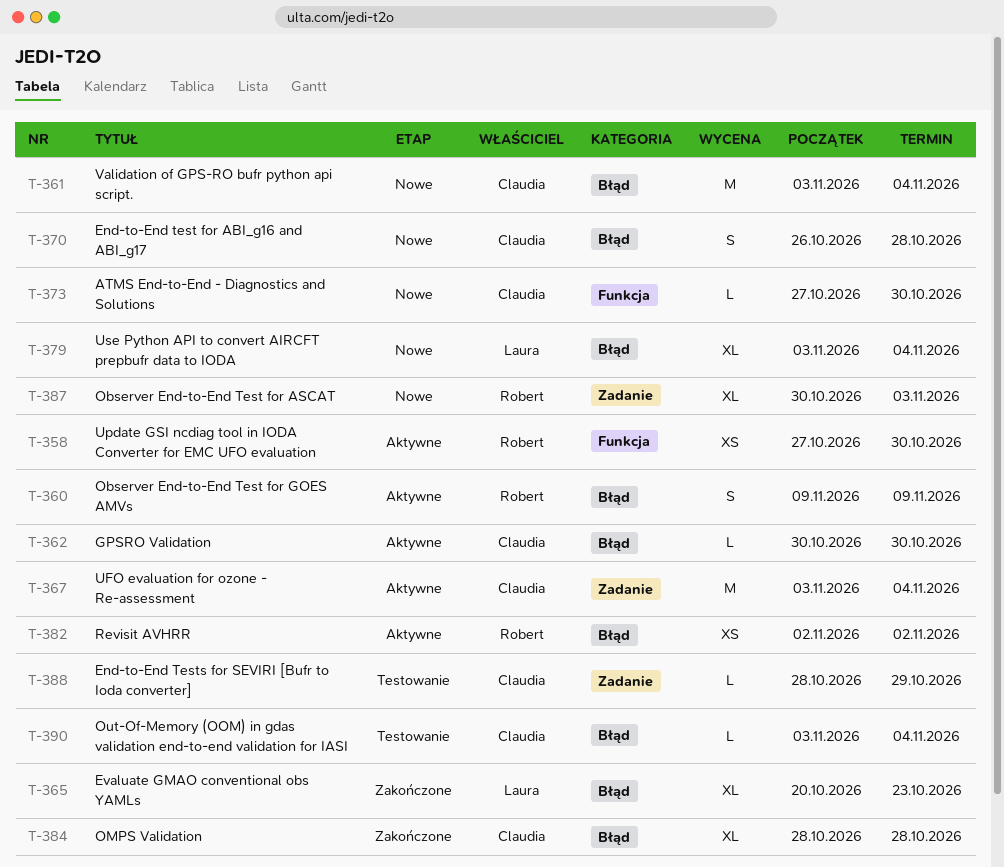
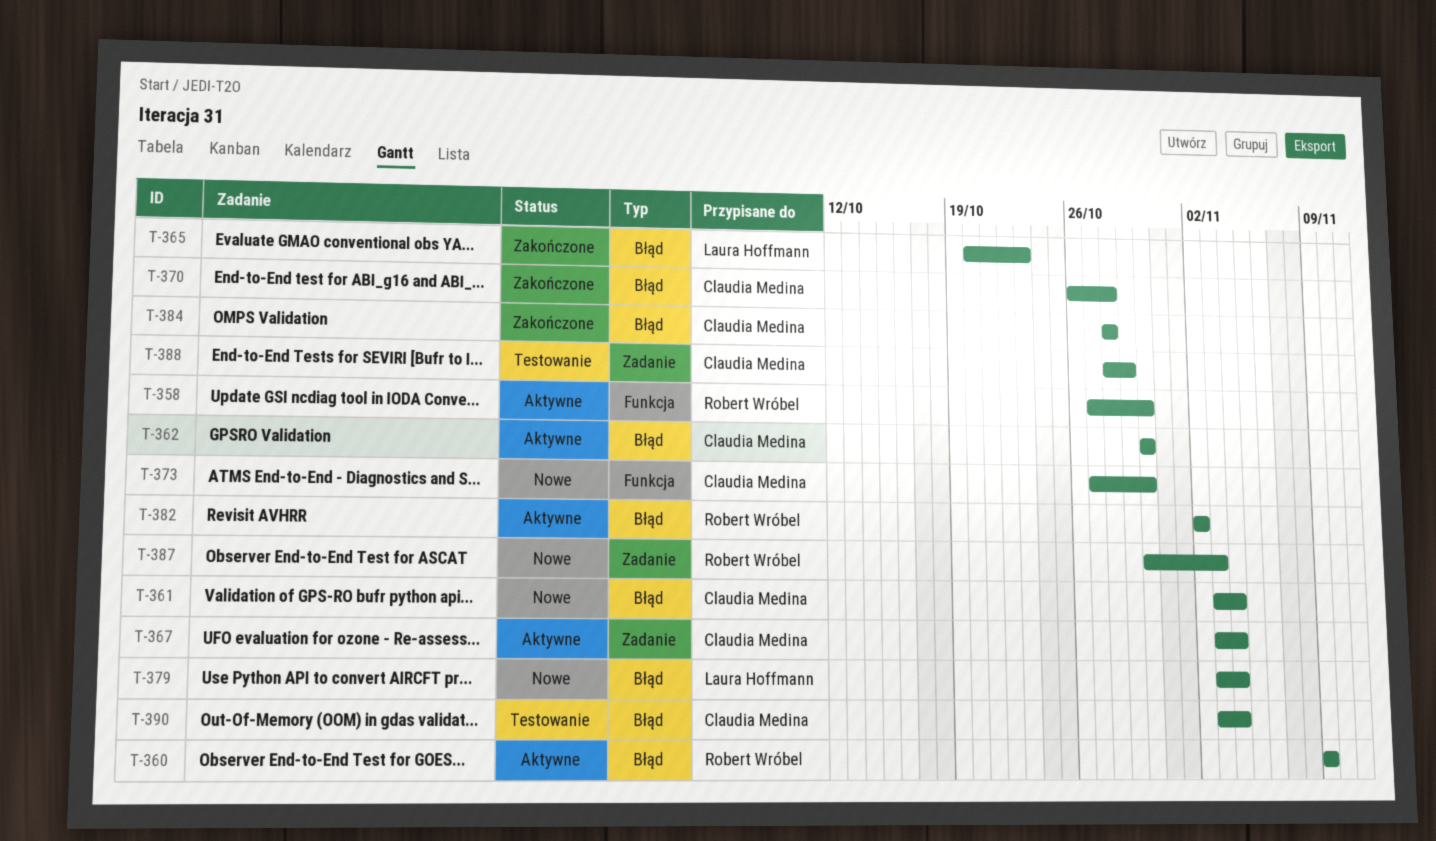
T-370, status: Nowe -> Zakończone

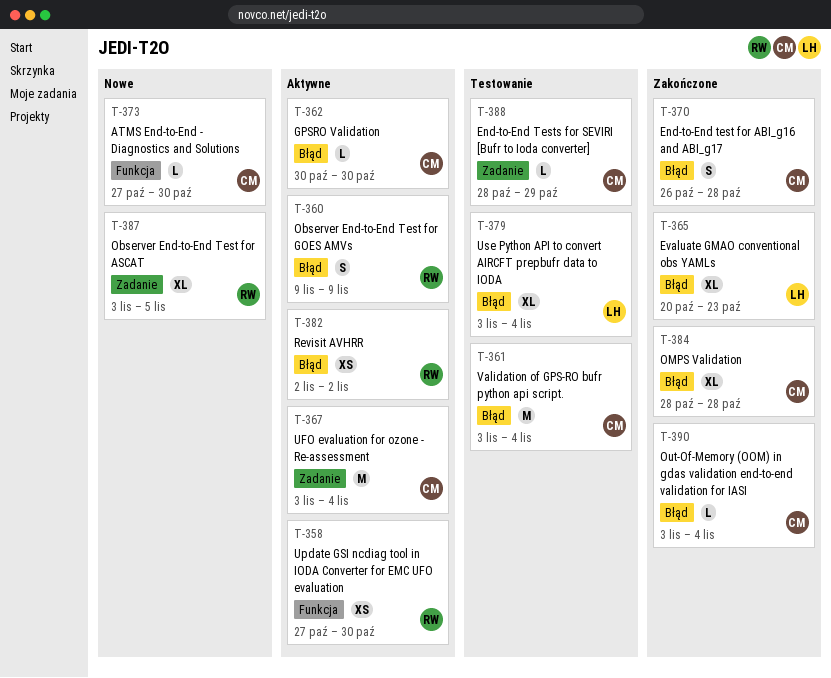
T-361, status: Nowe -> Testowanie
T-379, status: Nowe -> Testowanie
T-387, start: Oct 30 -> Nov 3
T-387, due: Nov 3 -> Nov 5
T-390, status: Testowanie -> Zakończone

